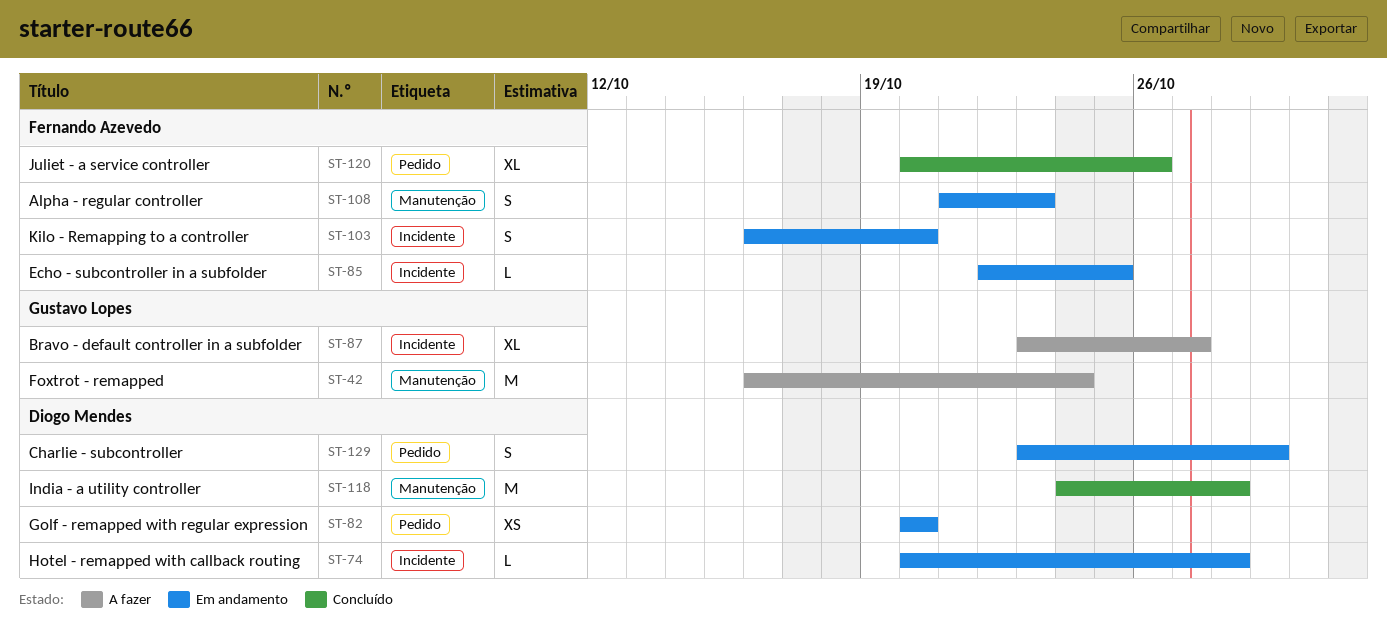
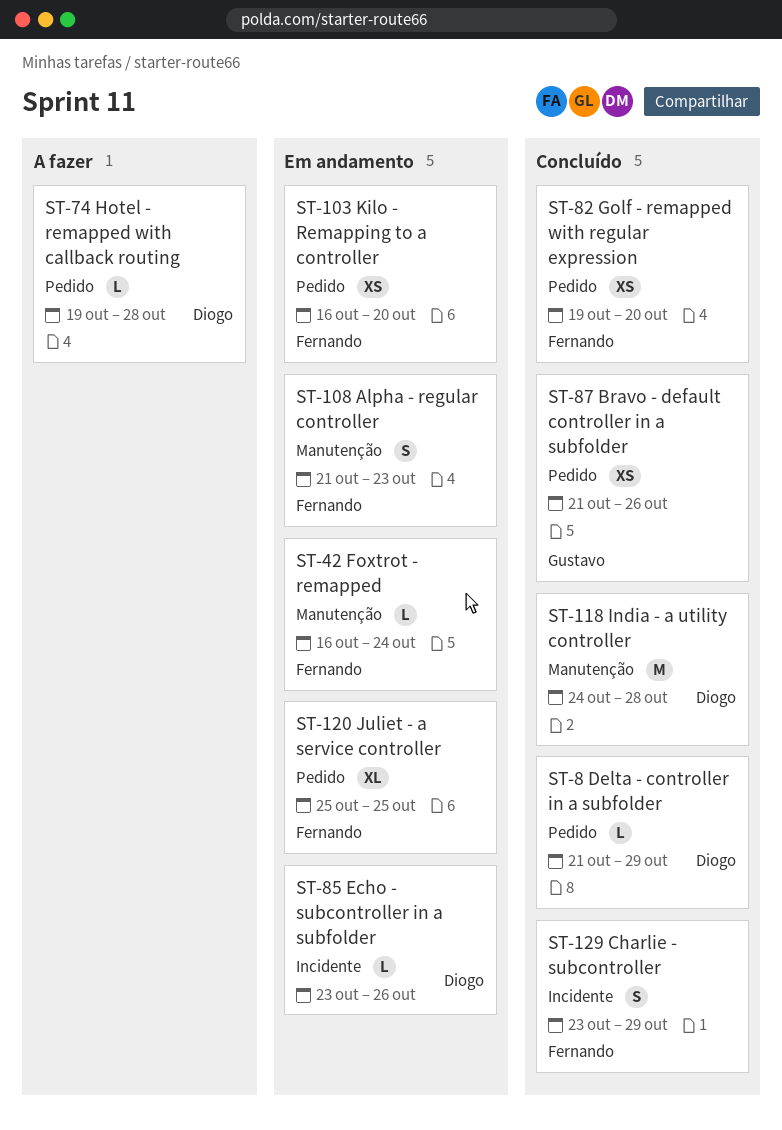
ST-8: none -> present
ST-42, status: A fazer -> Em andamento
ST-42, owner: Gustavo Lopes -> Fernando Azevedo
ST-42, estimate: M -> L
ST-74, status: Em andamento -> A fazer
ST-74, label: Incidente -> Pedido
ST-74, start: Oct 20 -> Oct 19
ST-82, status: Em andamento -> Concluído
ST-82, owner: Diogo Mendes -> Fernando Azevedo
ST-82, start: Oct 20 -> Oct 19
ST-85, owner: Fernando Azevedo -> Diogo Mendes
ST-85, start: Oct 22 -> Oct 23
ST-85, due: Oct 25 -> Oct 26
ST-87, status: A fazer -> Concluído
ST-87, label: Incidente -> Pedido
ST-87, estimate: XL -> XS
ST-87, start: Oct 23 -> Oct 21
ST-87, due: Oct 27 -> Oct 26
ST-103, label: Incidente -> Pedido
ST-103, estimate: S -> XS
ST-120, status: Concluído -> Em andamento
ST-120, start: Oct 20 -> Oct 25
ST-120, due: Oct 26 -> Oct 25
ST-129, status: Em andamento -> Concluído
ST-129, owner: Diogo Mendes -> Fernando Azevedo
ST-129, label: Pedido -> Incidente

